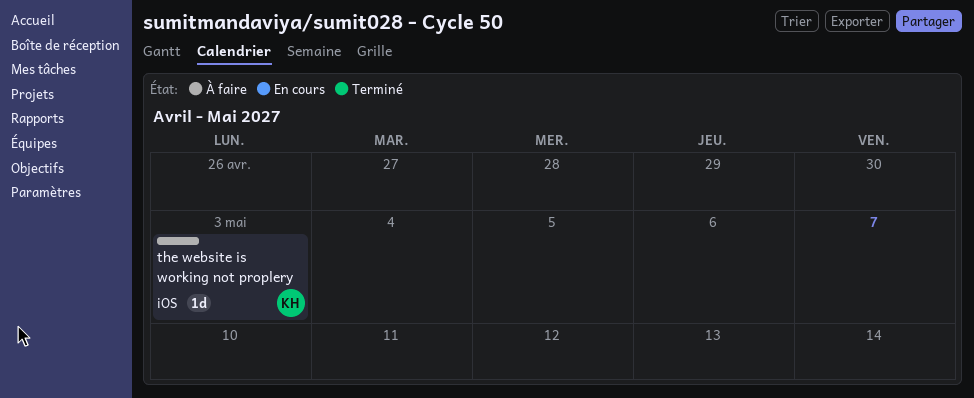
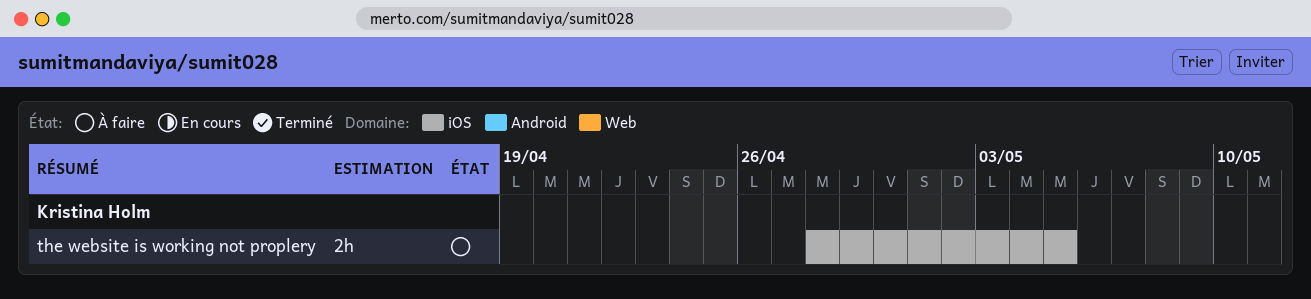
the website is working not proplery, estimate: 1d -> 2h
the website is working not proplery, due: May 3 -> May 5

